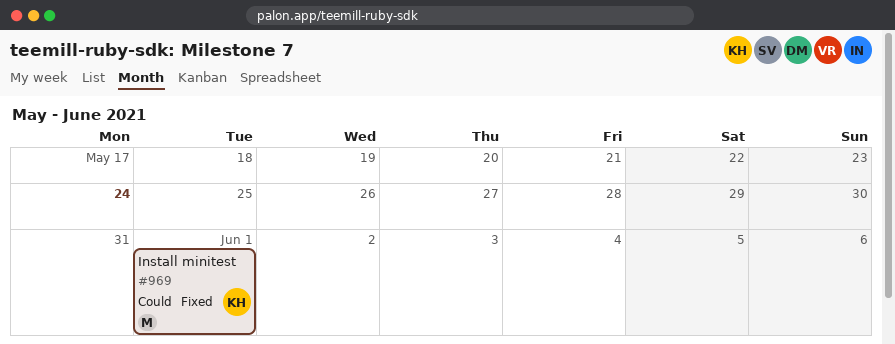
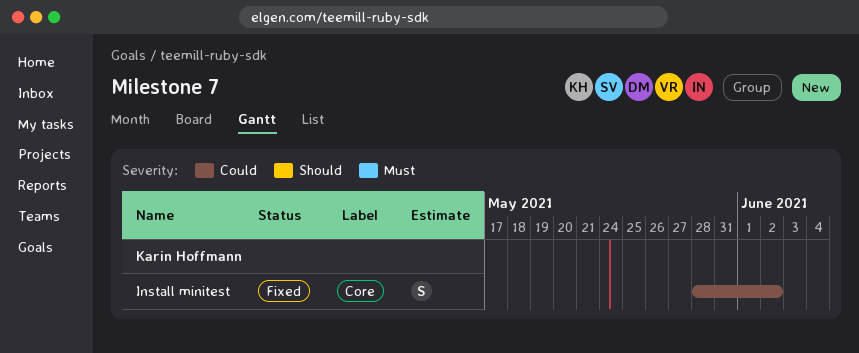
Install minitest, estimate: M -> S
Install minitest, due: Jun 1 -> Jun 2

